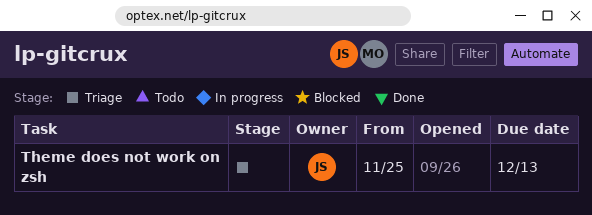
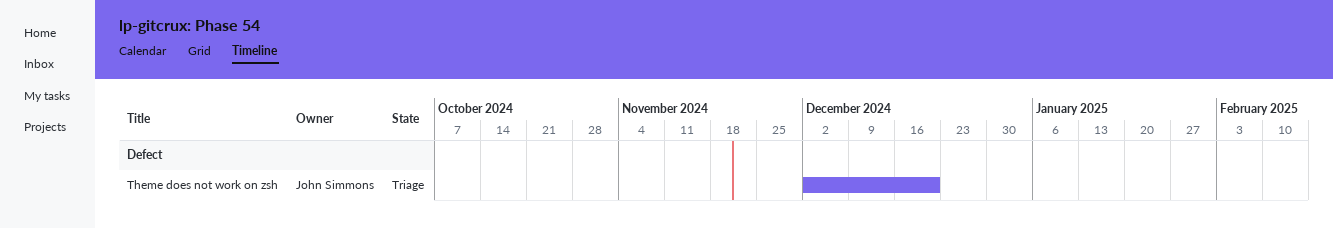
Theme does not work on zsh, start: Nov 25 -> Dec 2
Theme does not work on zsh, due: Dec 13 -> Dec 20

